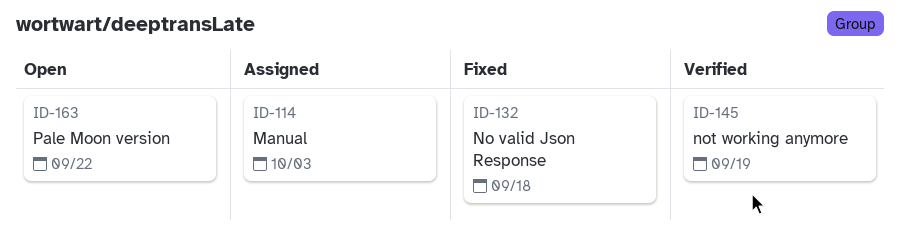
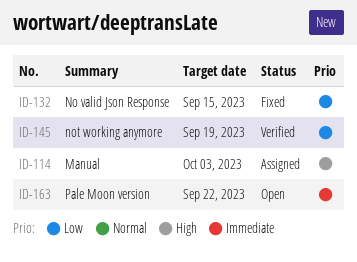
ID-132, due: Sep 18 -> Sep 15

